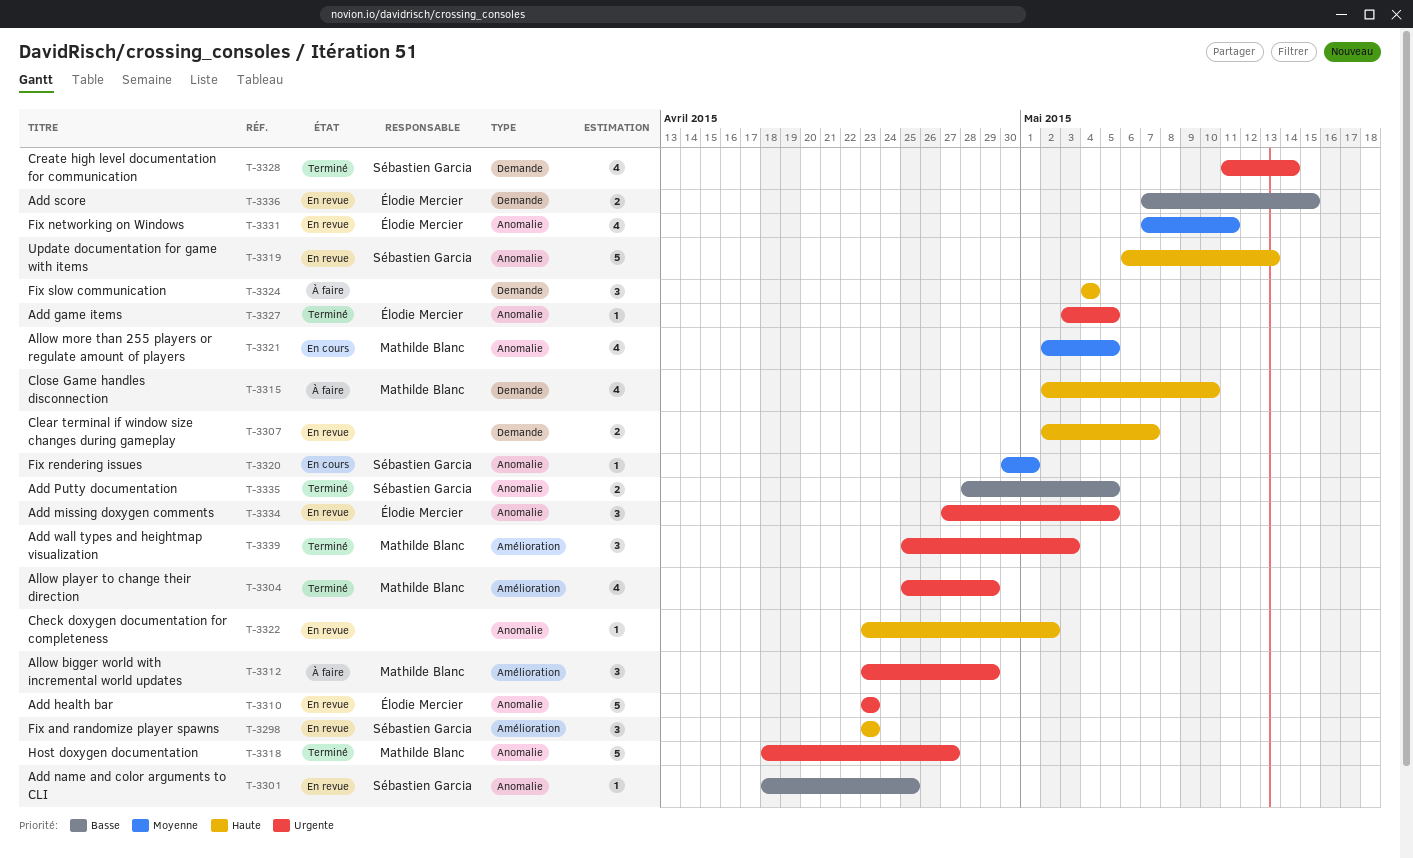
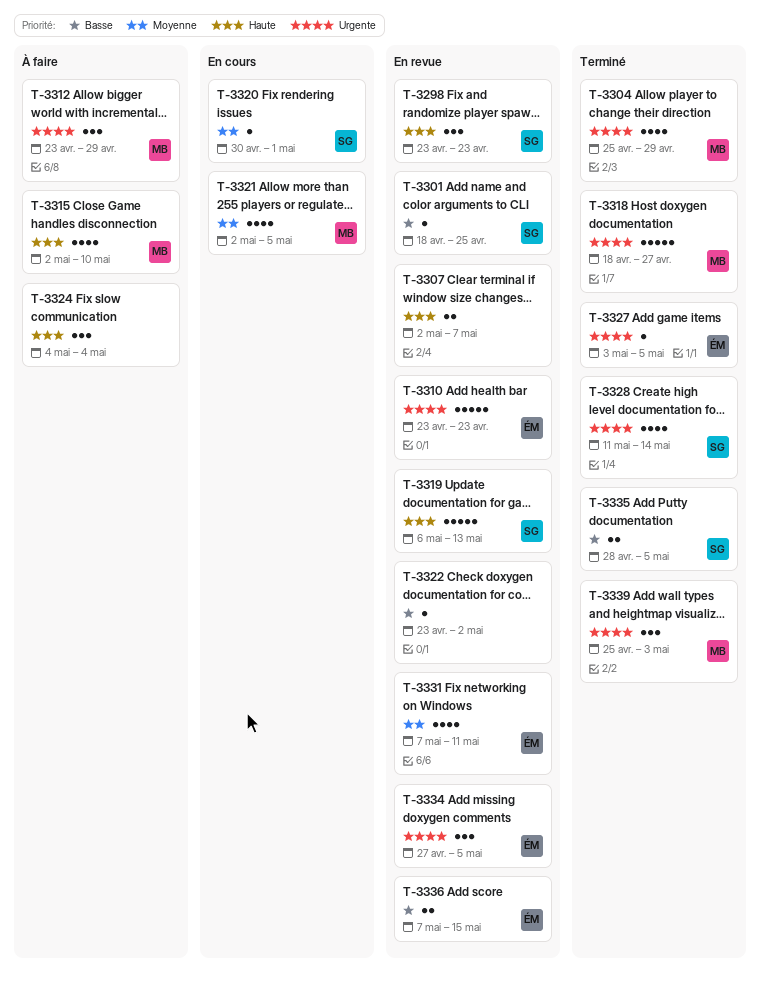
T-3322, priority: Haute -> Basse

